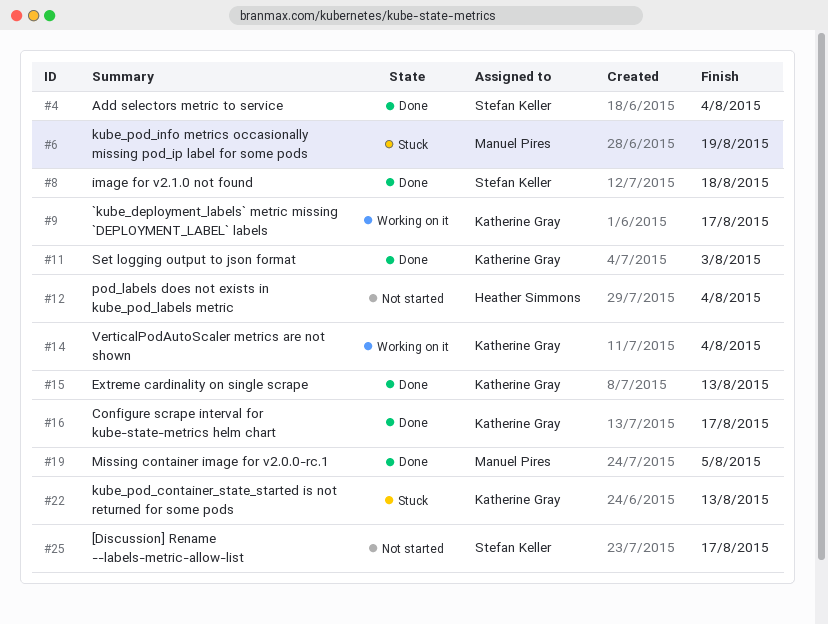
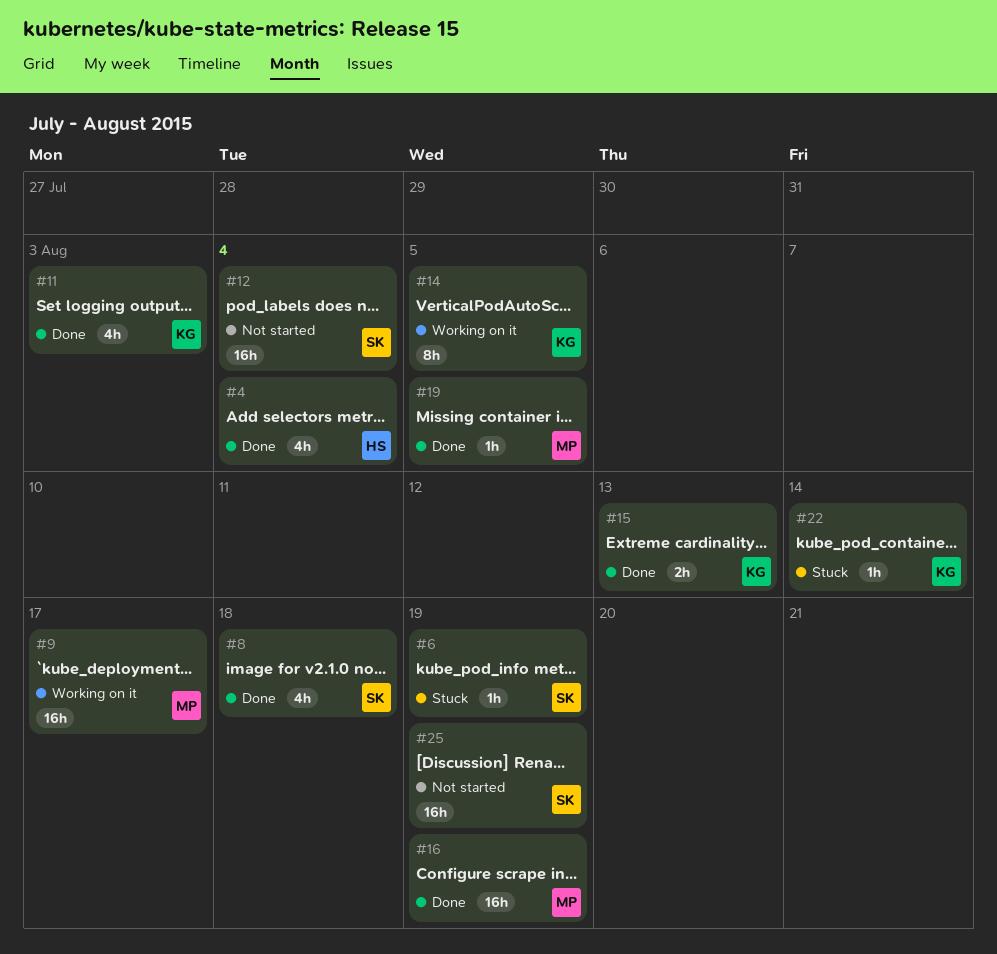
#4, owner: Stefan Keller -> Heather Simmons
#6, owner: Manuel Pires -> Stefan Keller
#9, owner: Katherine Gray -> Manuel Pires
#12, owner: Heather Simmons -> Stefan Keller
#14, due: Aug 4 -> Aug 5
#16, owner: Katherine Gray -> Manuel Pires
#16, due: Aug 17 -> Aug 19
#22, due: Aug 13 -> Aug 14
#25, due: Aug 17 -> Aug 19

